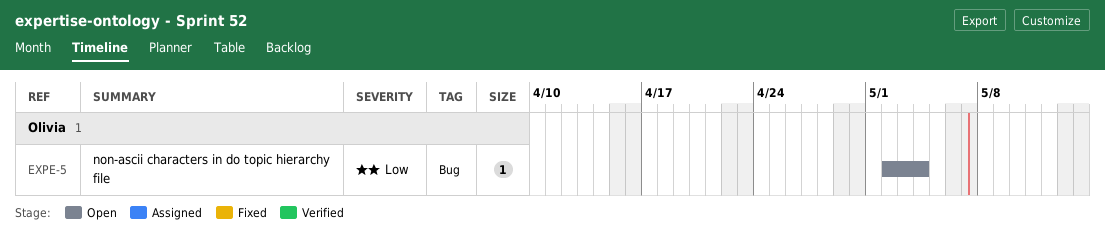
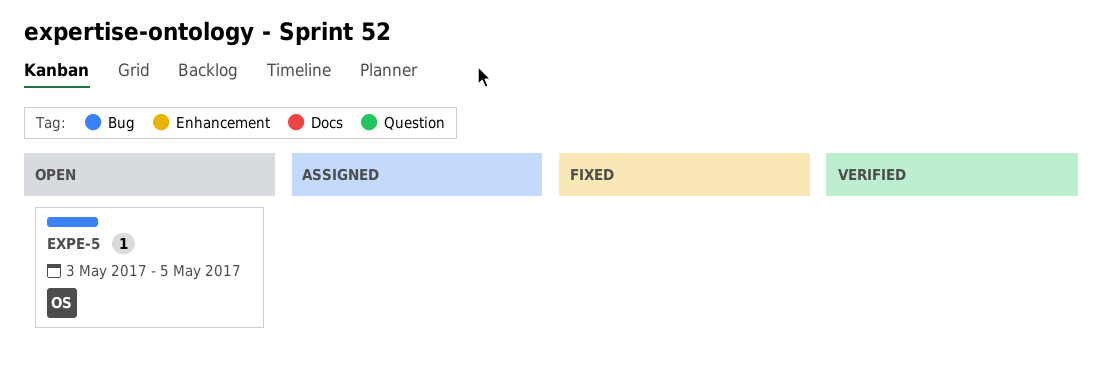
EXPE-5, start: May 2 -> May 3
EXPE-5, due: May 4 -> May 5

